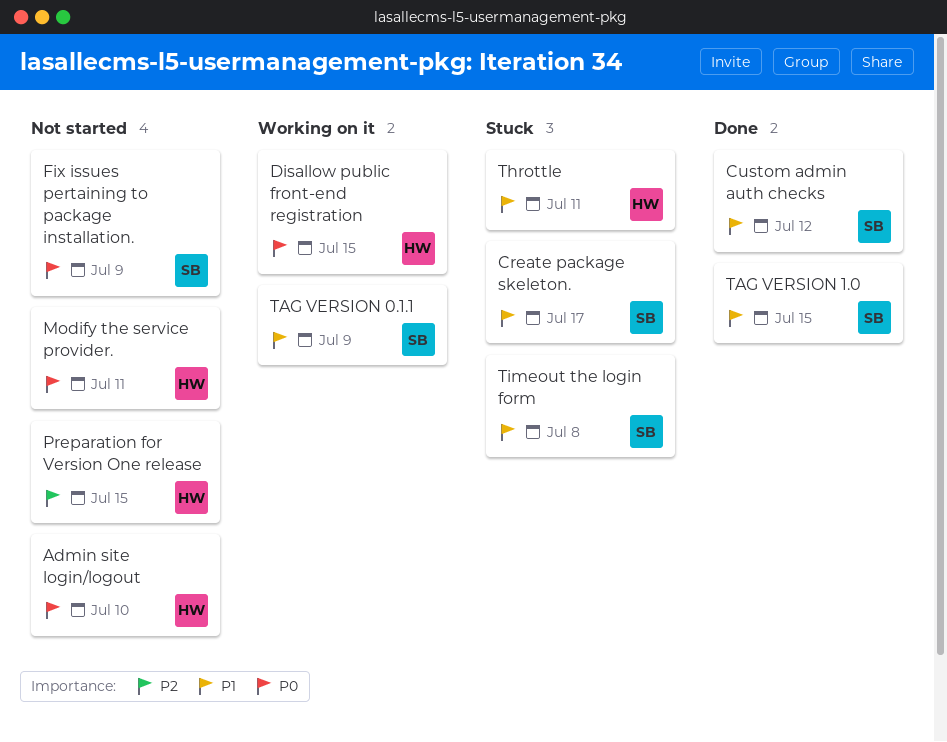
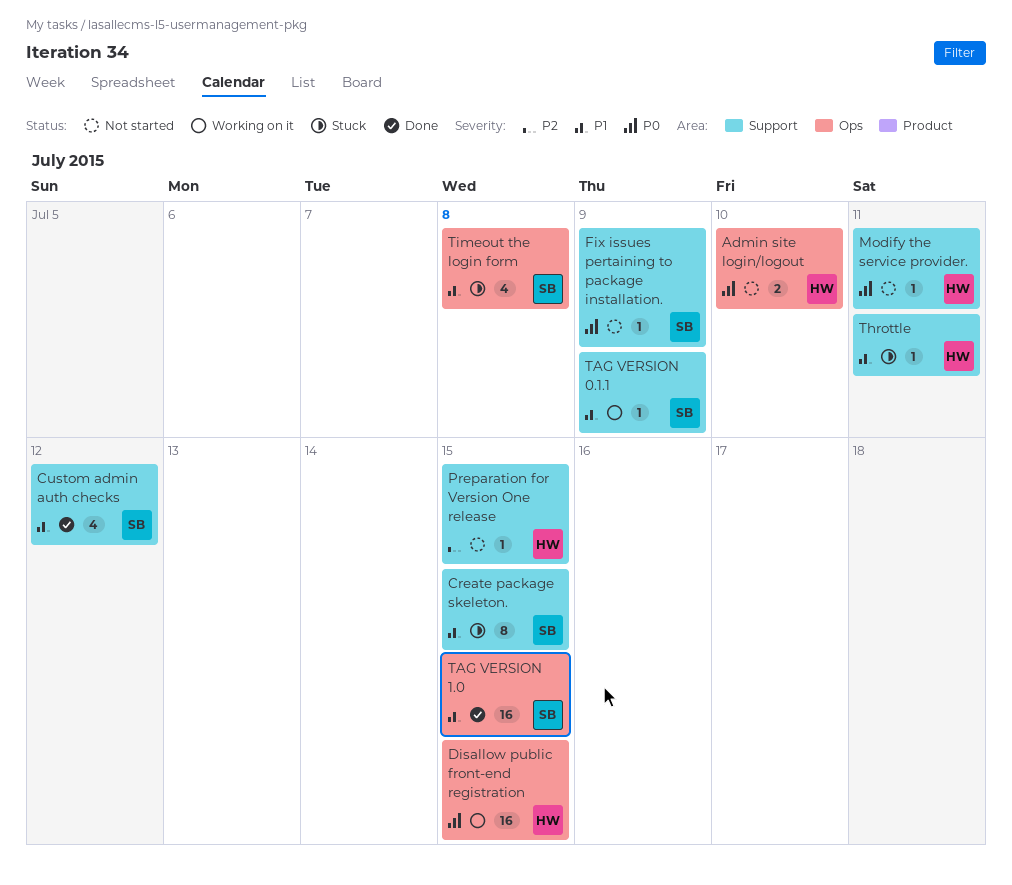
Create package skeleton., due: Jul 17 -> Jul 15

